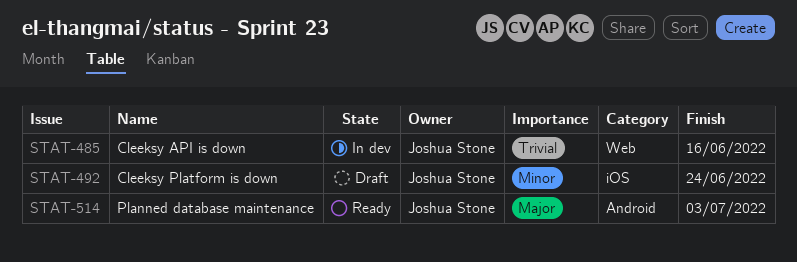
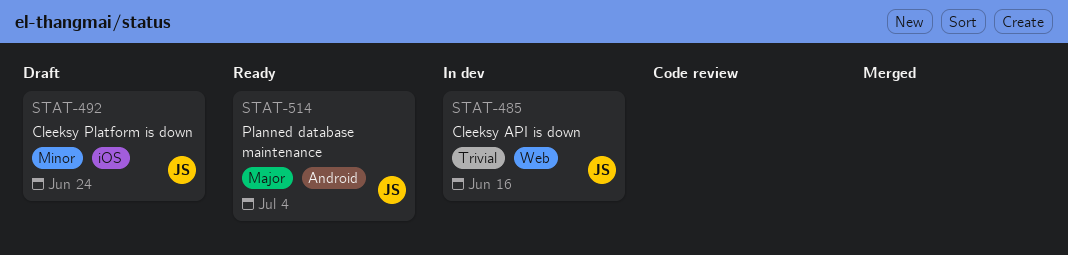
STAT-514, due: Jul 3 -> Jul 4

